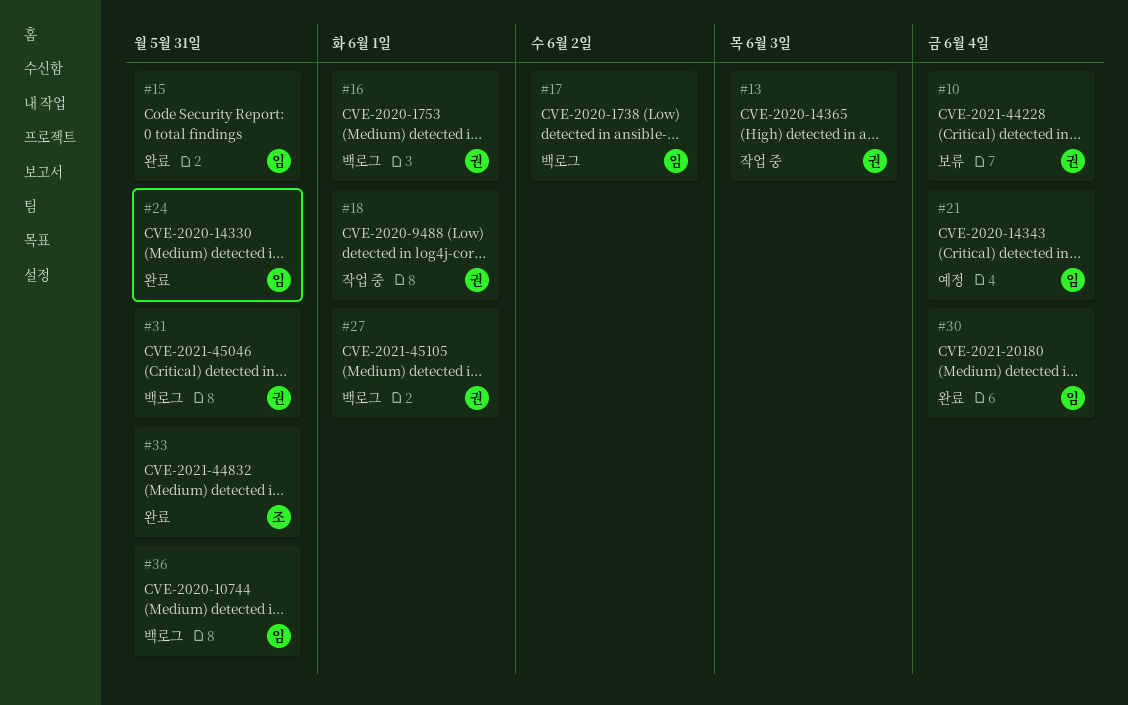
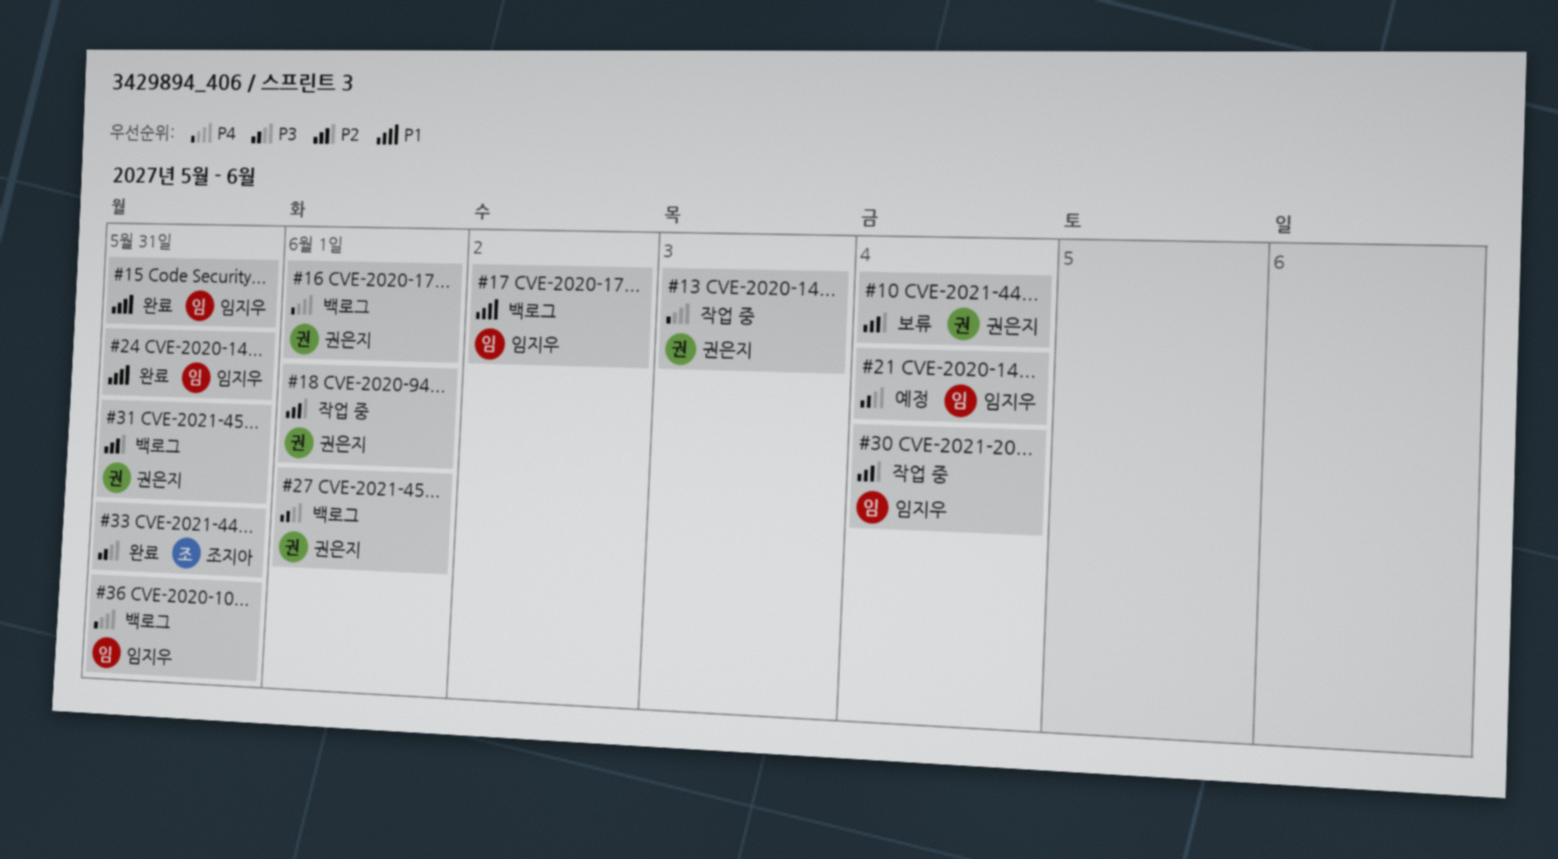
#30, status: 완료 -> 작업 중

